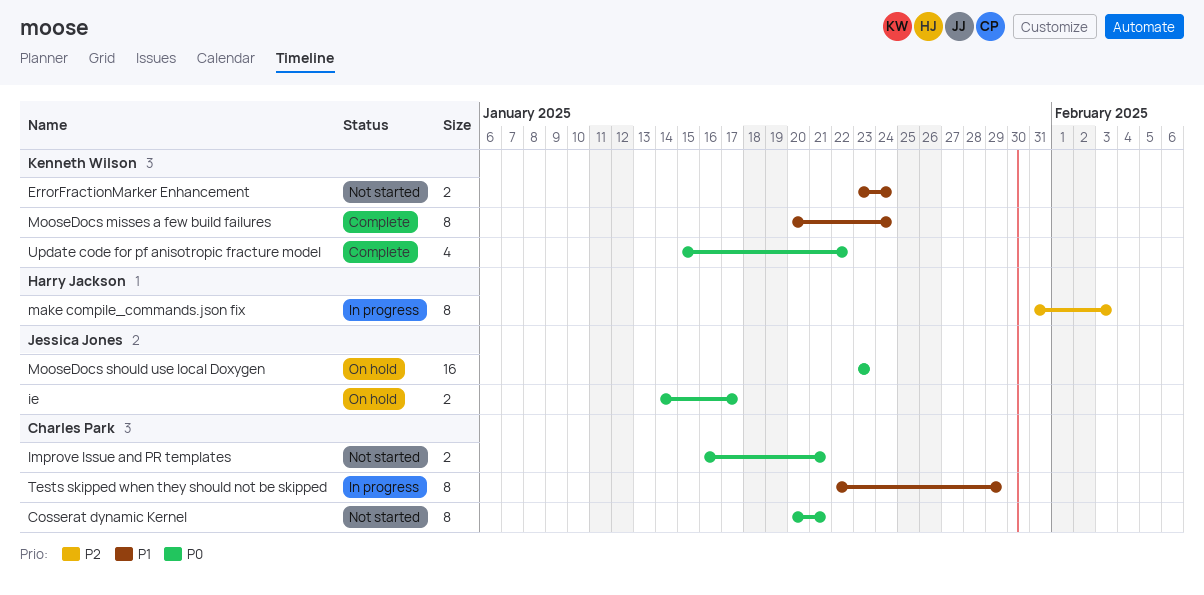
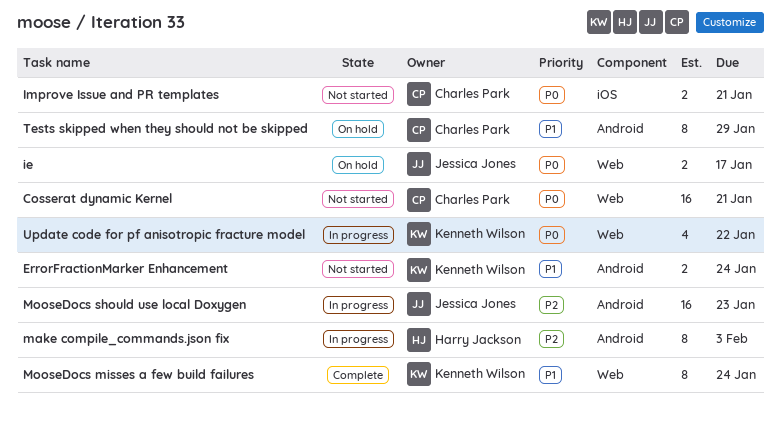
Cosserat dynamic Kernel, estimate: 8 -> 16
MooseDocs should use local Doxygen, status: On hold -> In progress
MooseDocs should use local Doxygen, priority: P0 -> P2
Tests skipped when they should not be skipped, status: In progress -> On hold
Update code for pf anisotropic fracture model, status: Complete -> In progress

